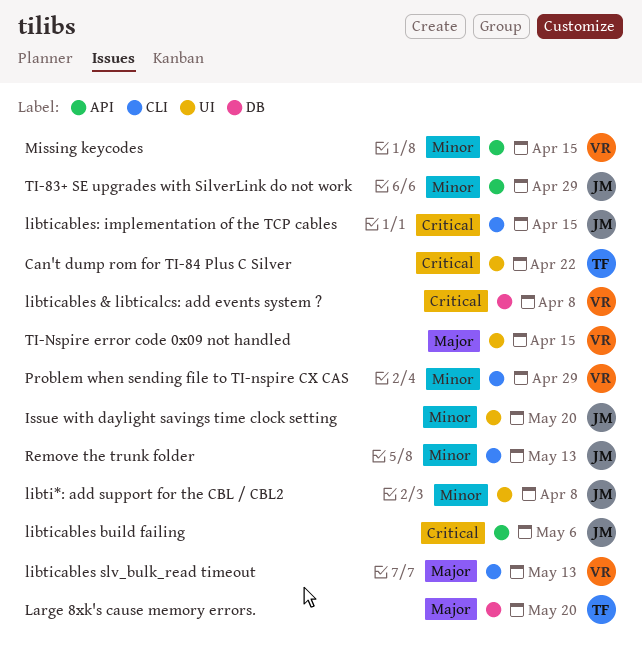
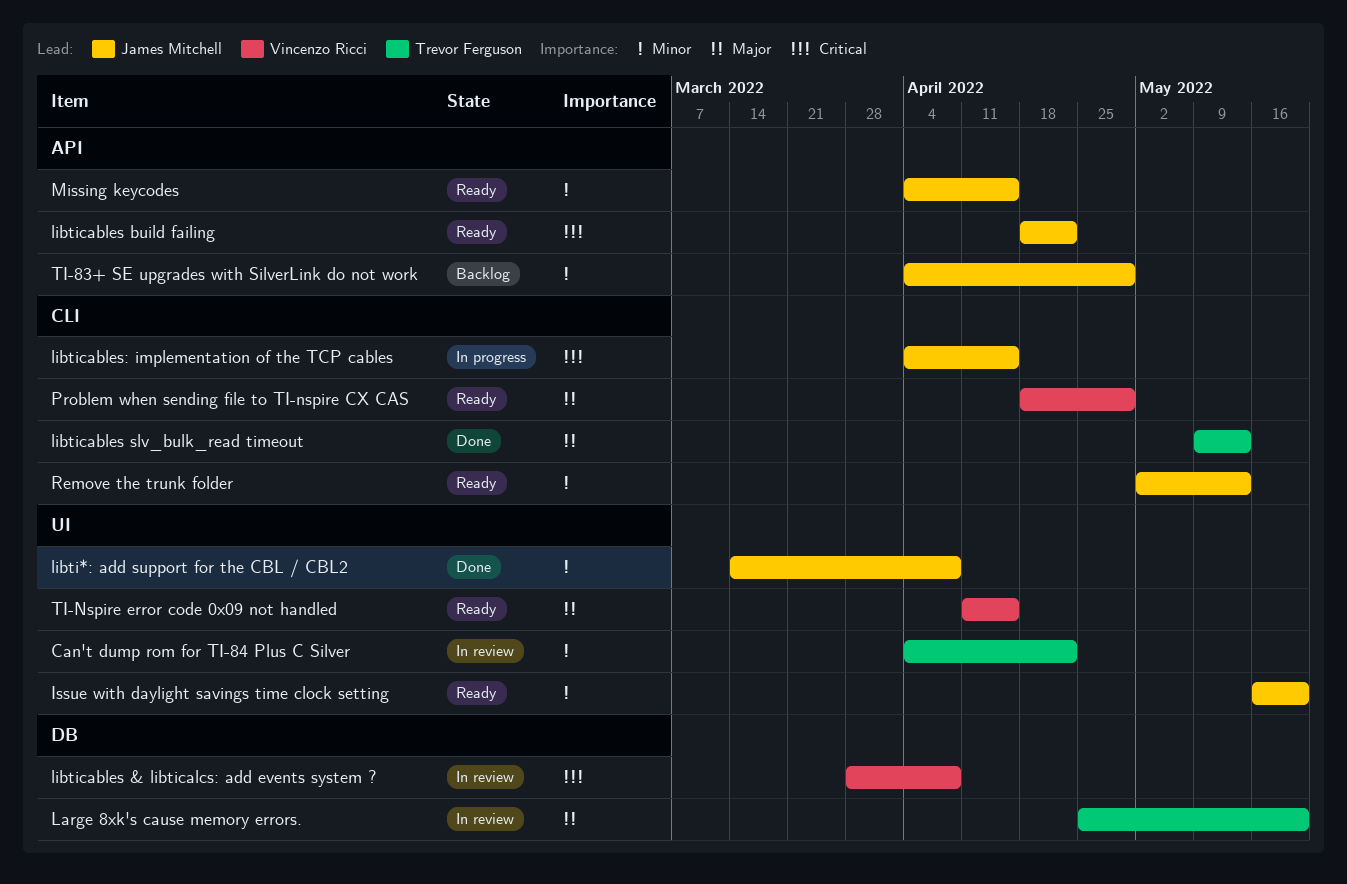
Can't dump rom for TI-84 Plus C Silver, priority: Critical -> Minor
libticables build failing, due: May 6 -> Apr 22
libticables slv_bulk_read timeout, owner: Vincenzo Ricci -> Trevor Ferguson
Missing keycodes, owner: Vincenzo Ricci -> James Mitchell
Problem when sending file to TI-nspire CX CAS, priority: Minor -> Major

